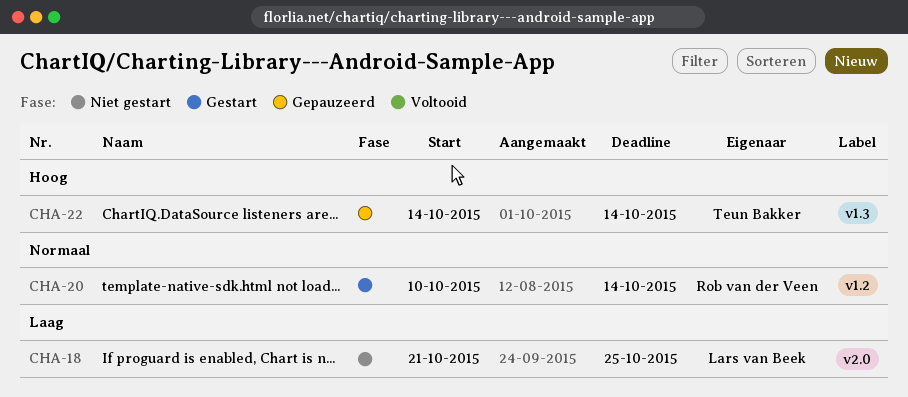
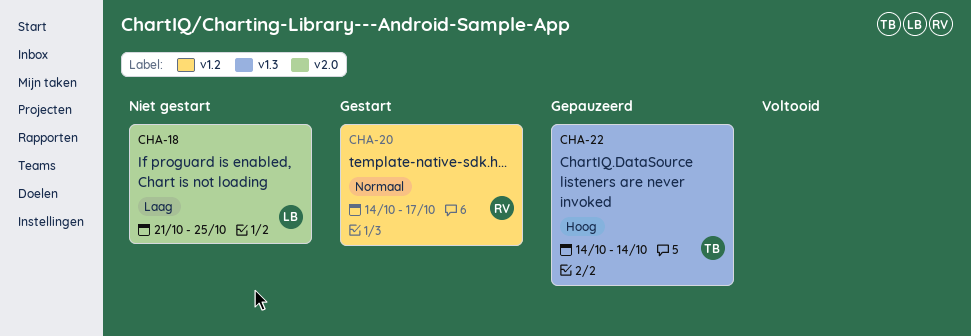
CHA-20, start: Oct 10 -> Oct 14
CHA-20, due: Oct 14 -> Oct 17

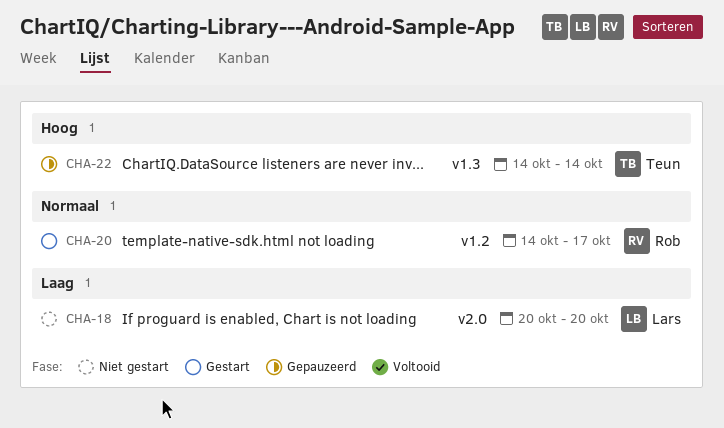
CHA-18, start: Oct 21 -> Oct 20
CHA-18, due: Oct 25 -> Oct 20

